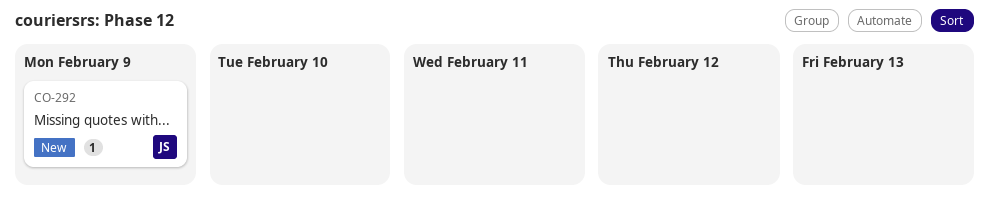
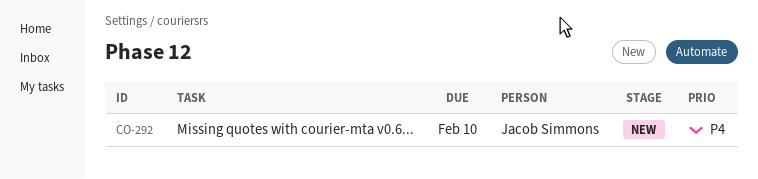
CO-292, due: Feb 9 -> Feb 10

